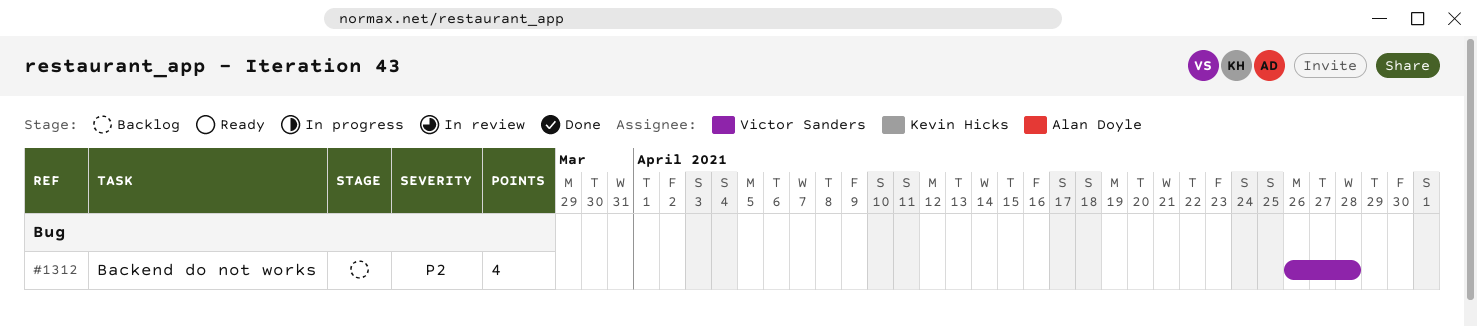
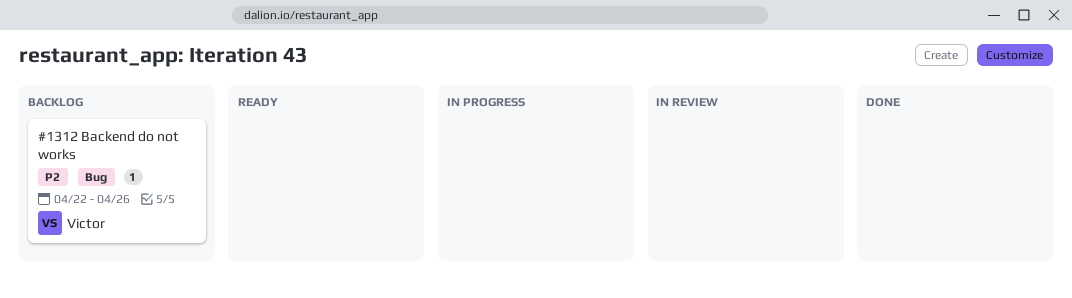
#1312, estimate: 4 -> 1
#1312, start: Apr 26 -> Apr 22
#1312, due: Apr 28 -> Apr 26

